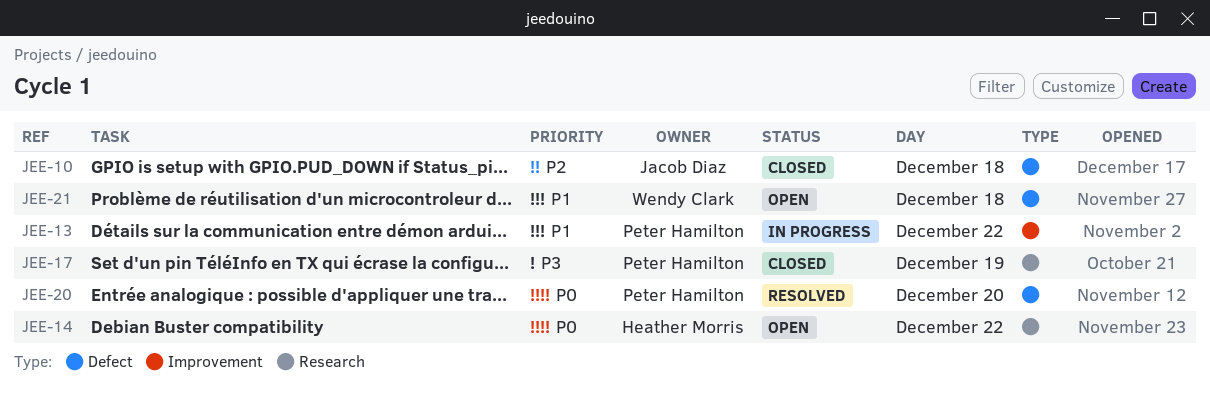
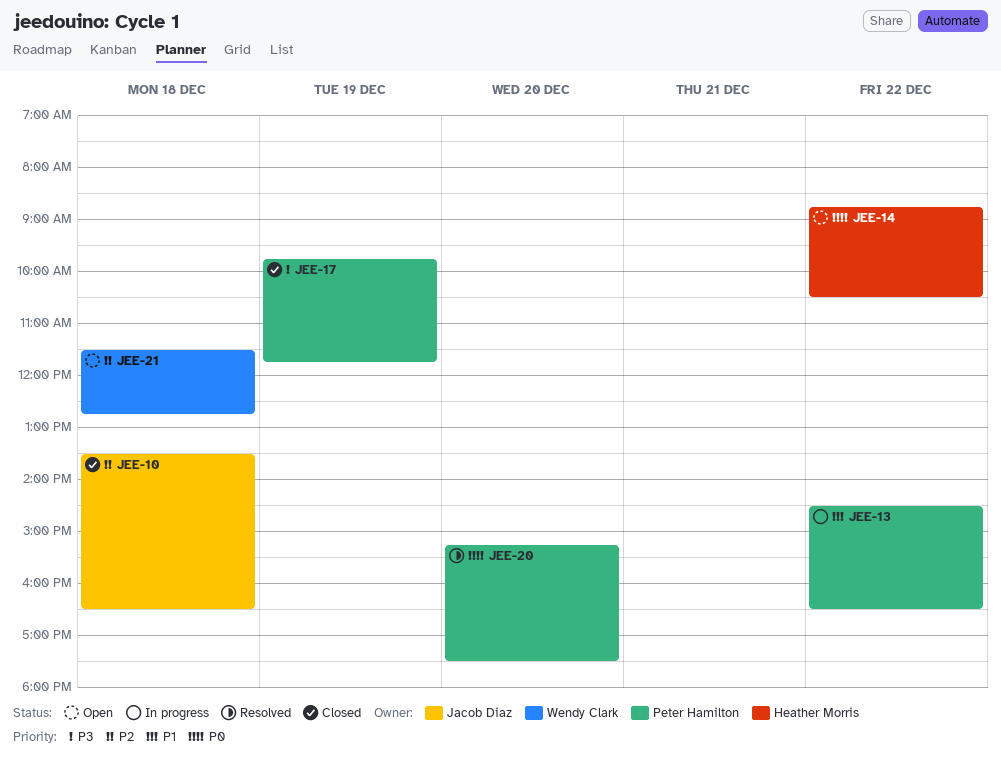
JEE-21, priority: P1 -> P2

